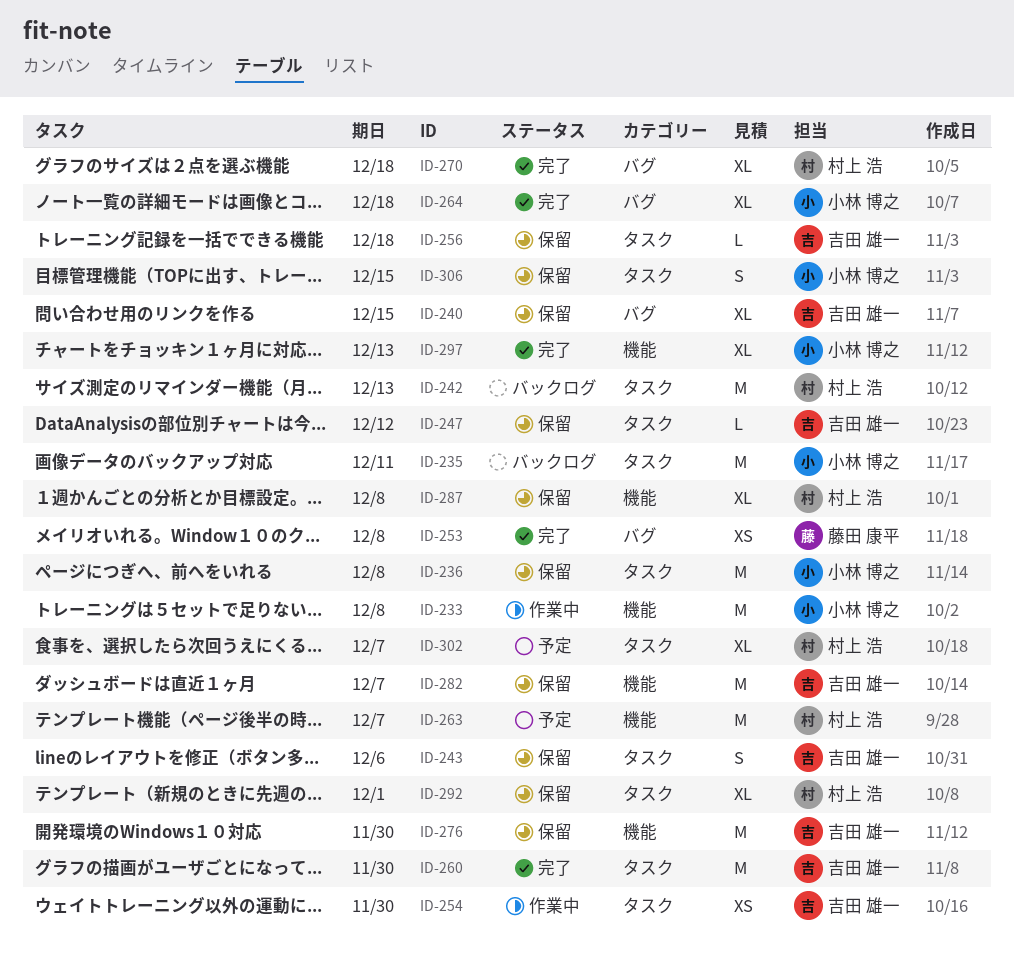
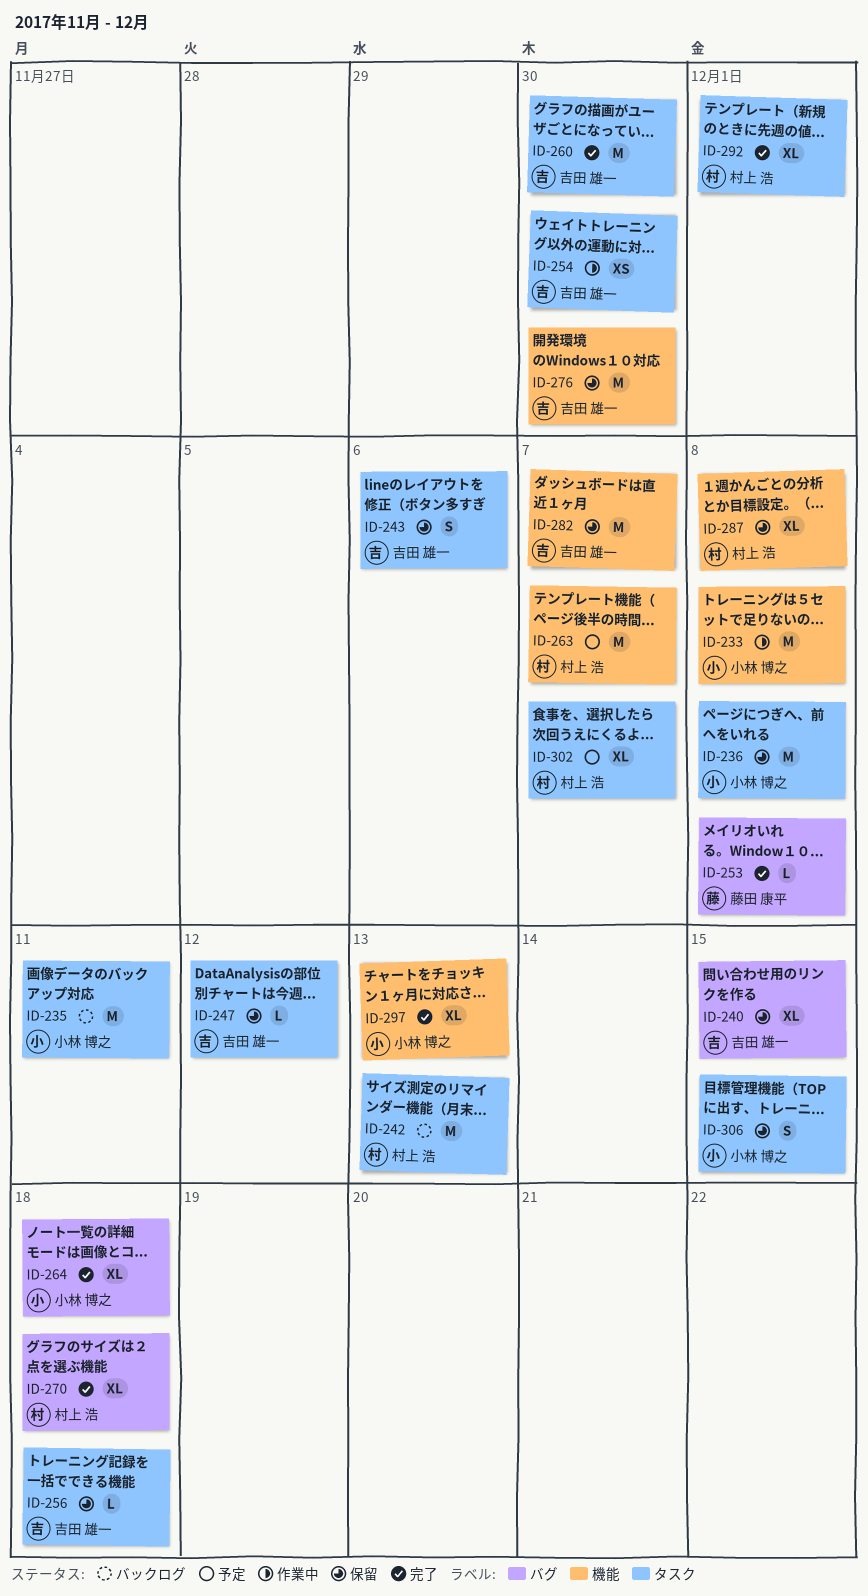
ID-253, estimate: XS -> L
ID-292, status: 保留 -> 完了

